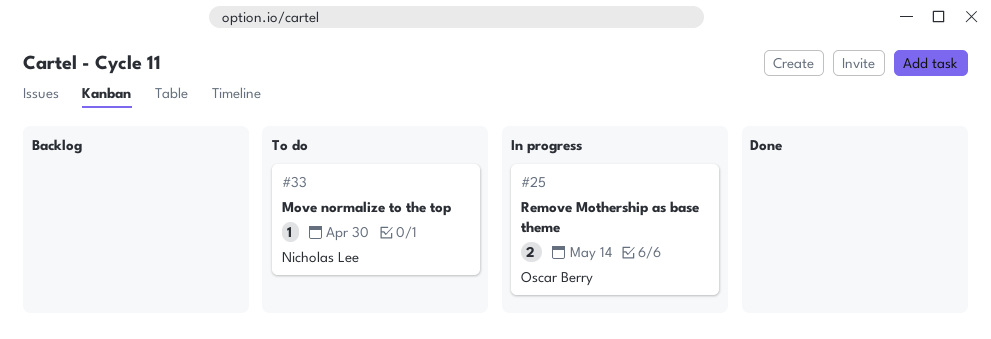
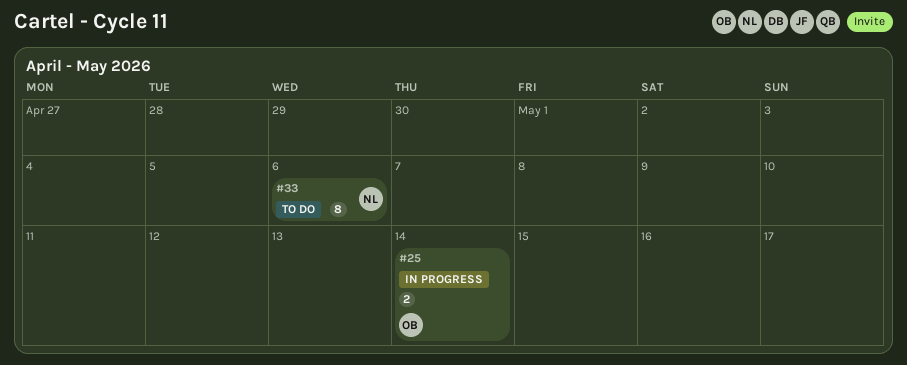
#33, estimate: 1 -> 8
#33, due: Apr 30 -> May 6

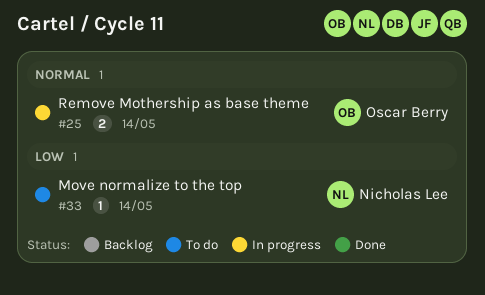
#33, estimate: 8 -> 1
#33, due: May 6 -> May 14

